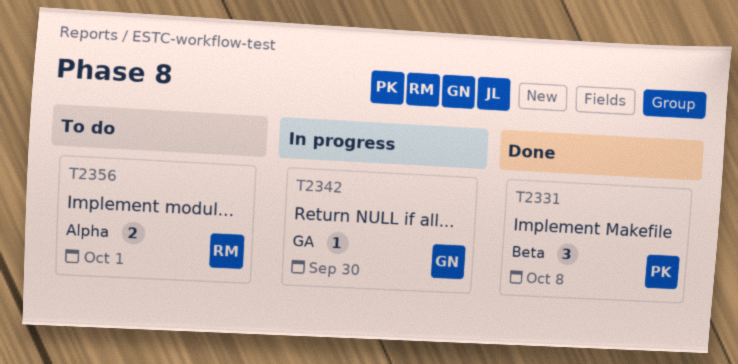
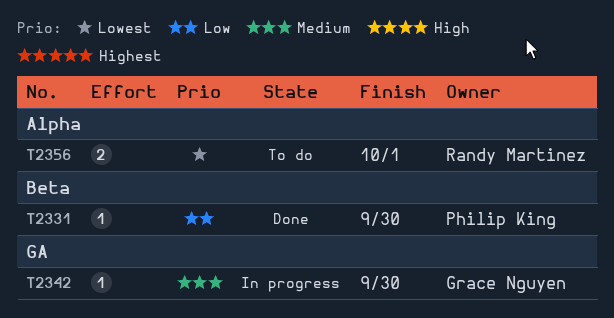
T2331, estimate: 3 -> 1
T2331, due: Oct 8 -> Sep 30

